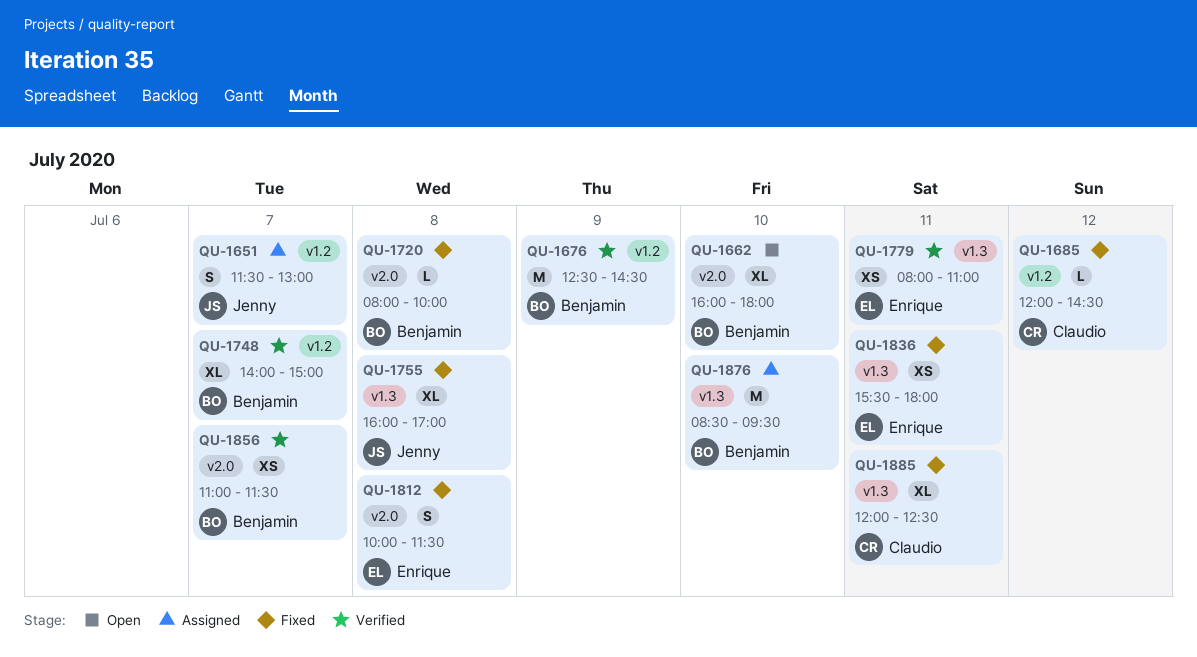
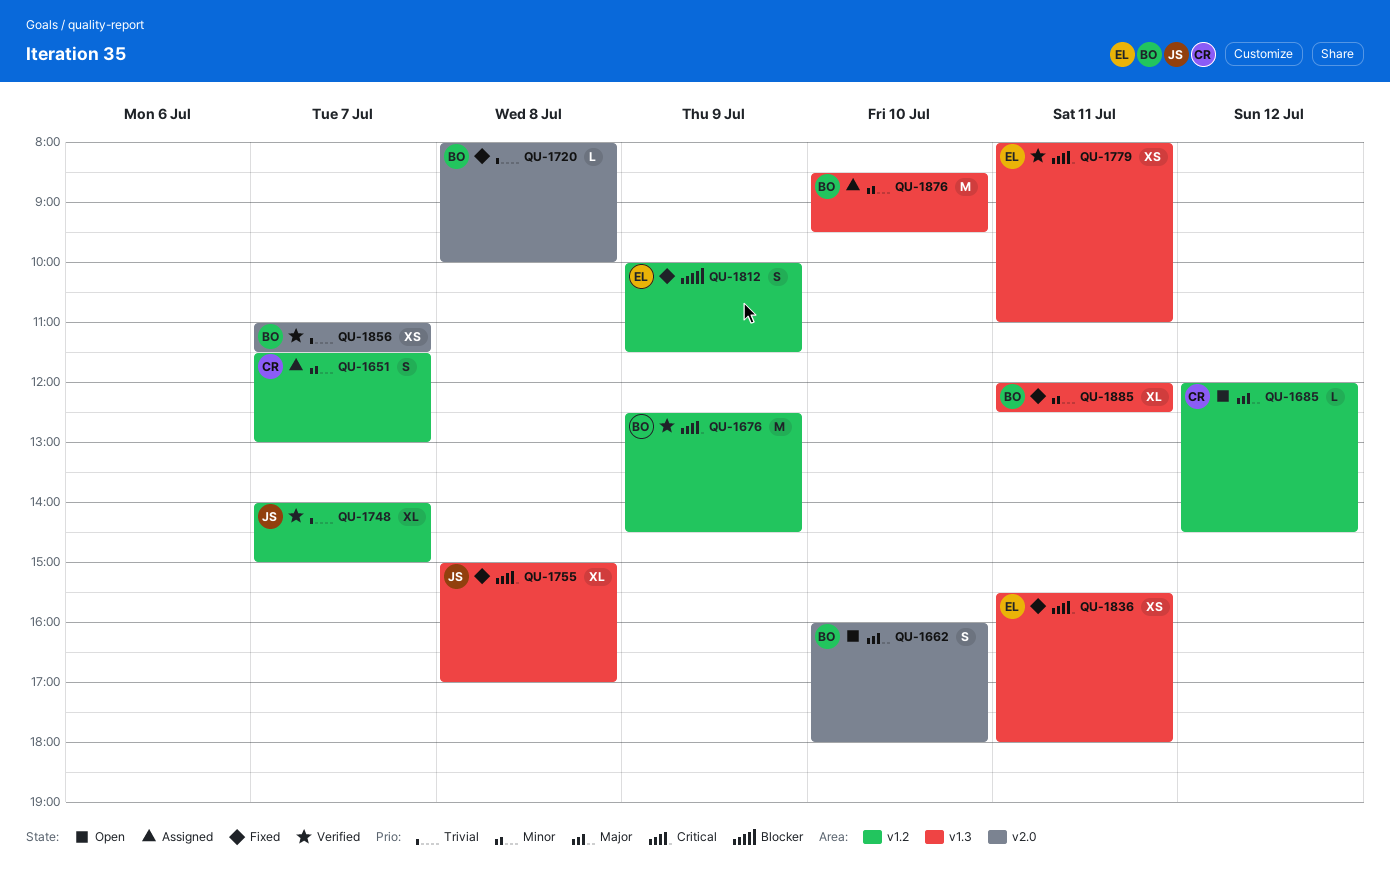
QU-1651, owner: Jenny -> Claudio
QU-1662, estimate: XL -> S
QU-1685, status: Fixed -> Open
QU-1748, owner: Benjamin -> Jenny
QU-1755, begins: 16:00 -> 15:00
QU-1812, label: v2.0 -> v1.2
QU-1812, day: Jul 8 -> Jul 9
QU-1885, owner: Claudio -> Benjamin

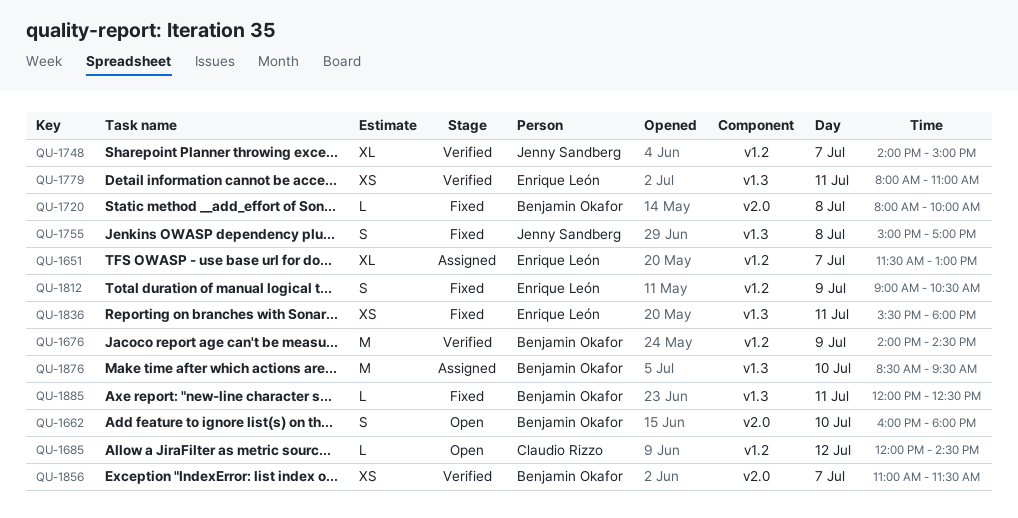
QU-1651, owner: Claudio Rizzo -> Enrique León
QU-1651, estimate: S -> XL
QU-1676, begins: 12:30 -> 14:00
QU-1755, estimate: XL -> S
QU-1812, begins: 10:00 -> 09:00
QU-1812, ends: 11:30 -> 10:30
QU-1885, estimate: XL -> L

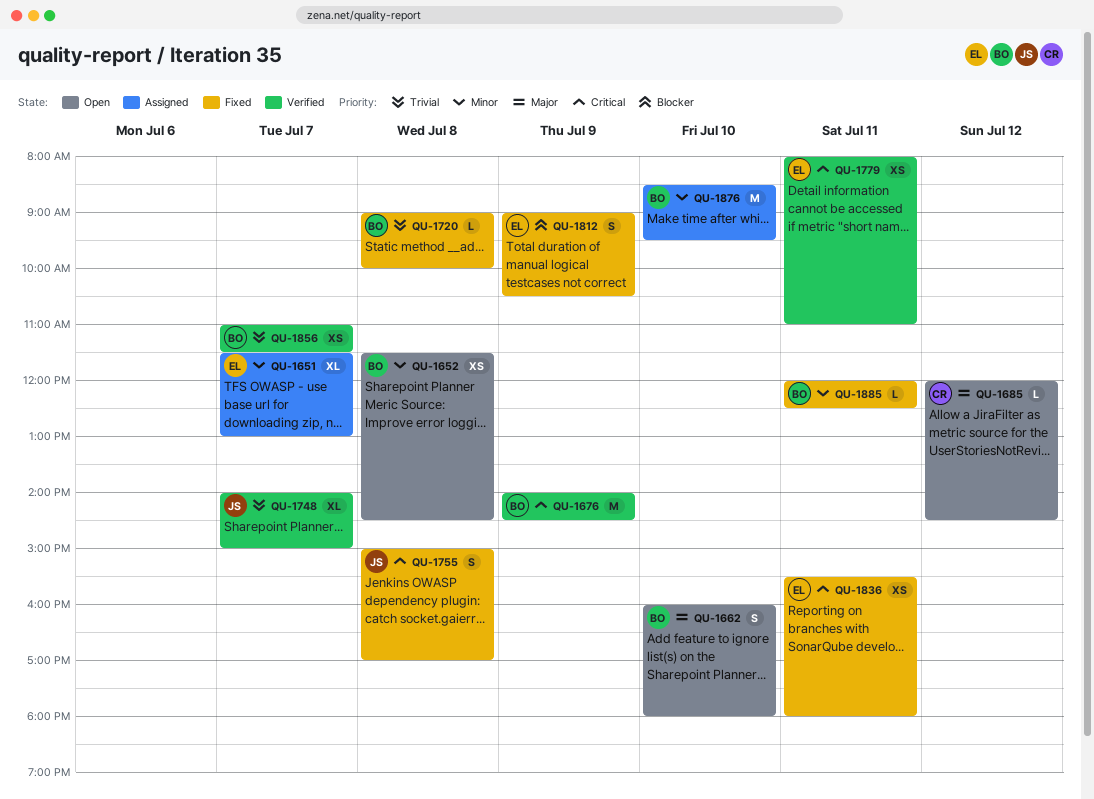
QU-1652: none -> present
QU-1720, begins: 08:00 -> 09:00

